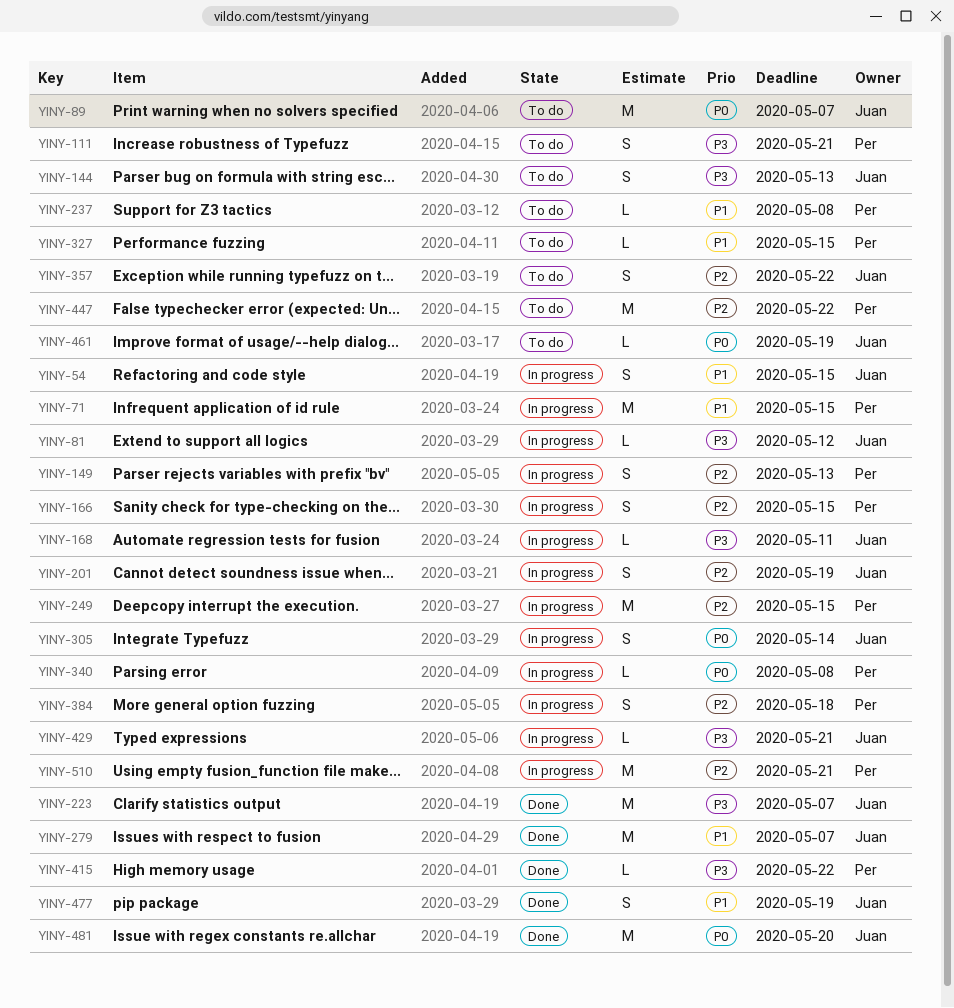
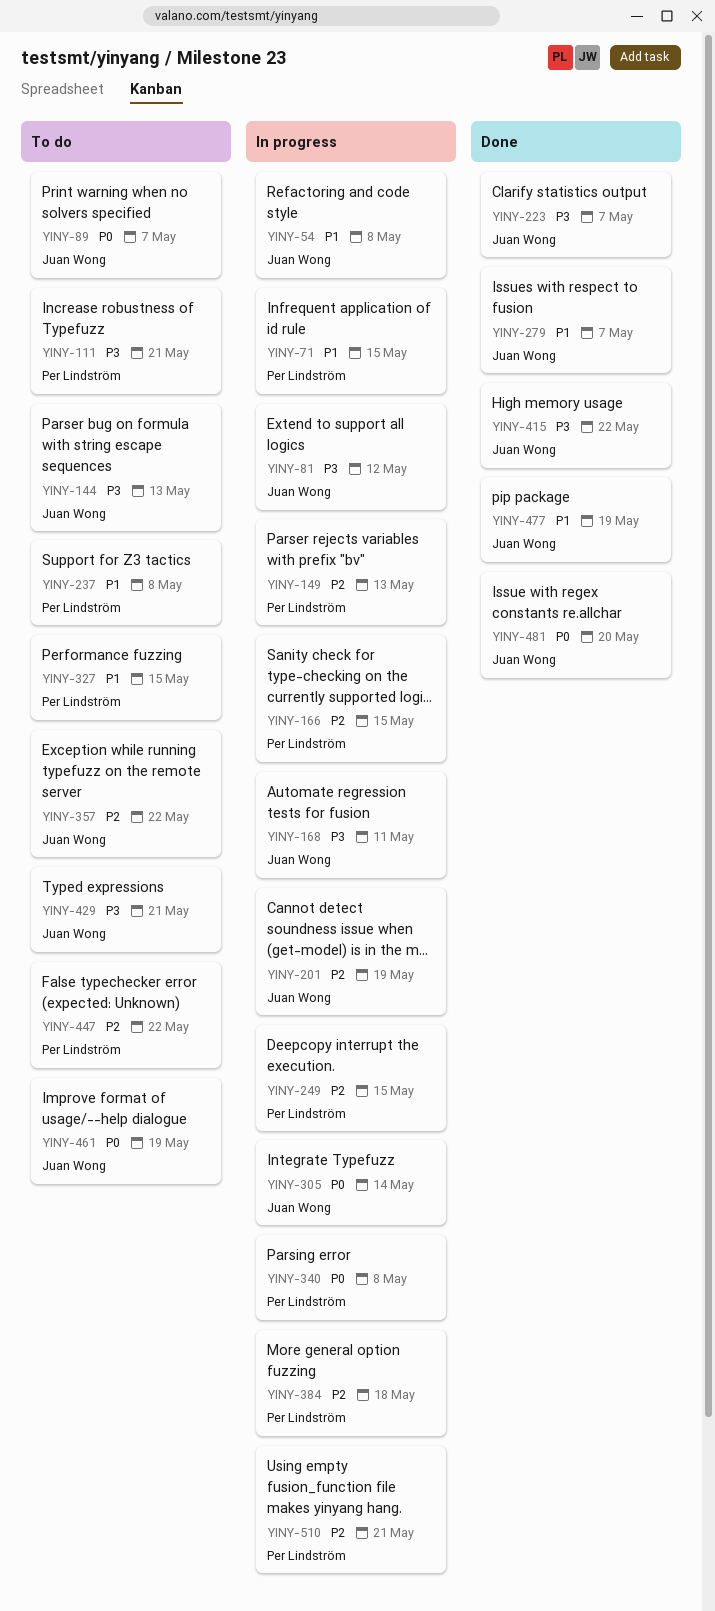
YINY-54, due: May 15 -> May 8
YINY-415, owner: Per Lindström -> Juan Wong
YINY-429, status: In progress -> To do

